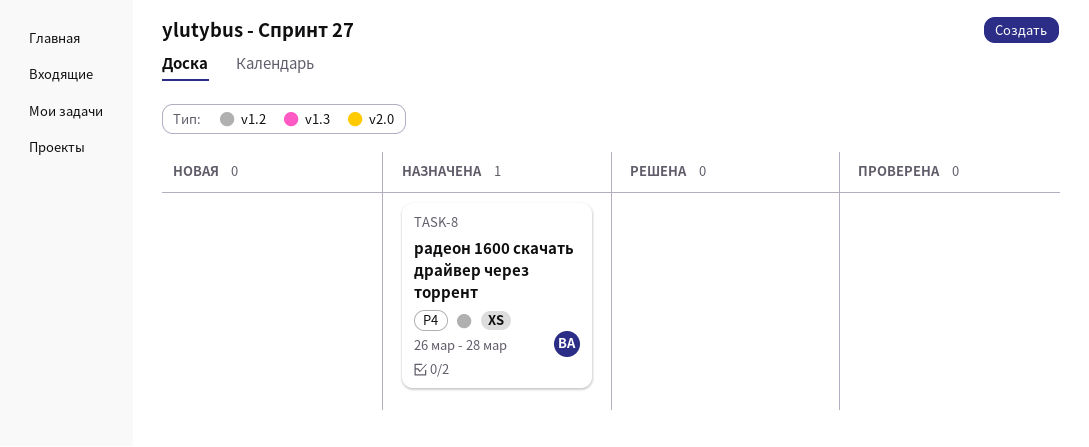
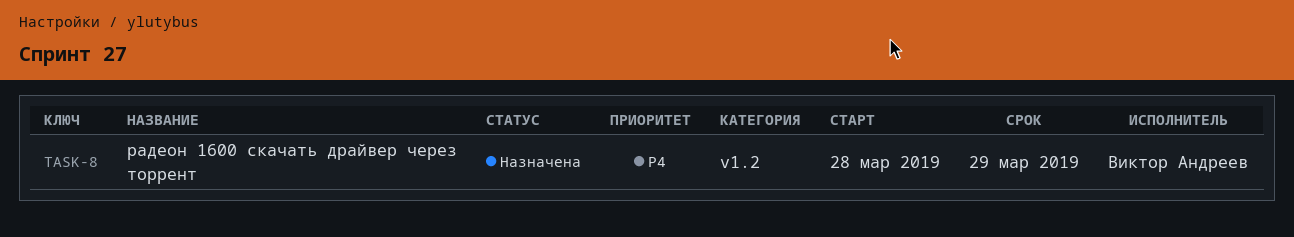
TASK-8, start: Mar 26 -> Mar 28
TASK-8, due: Mar 28 -> Mar 29

